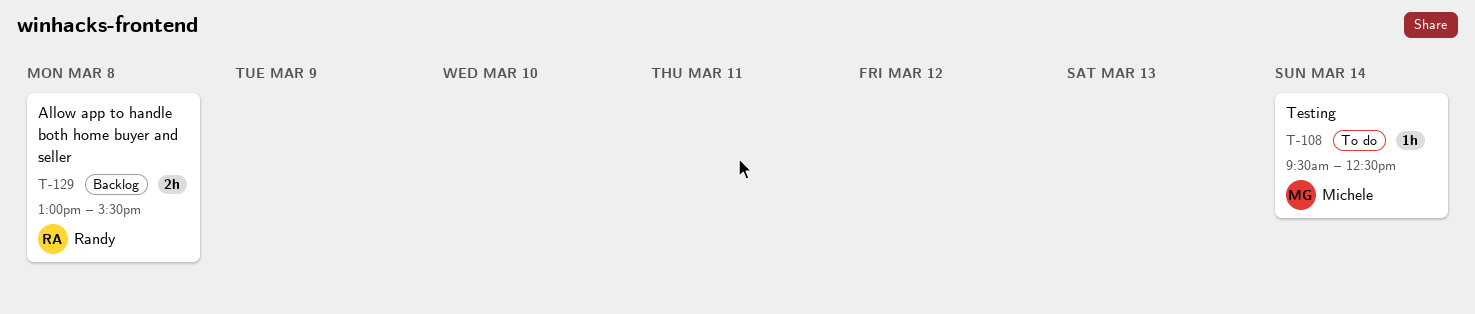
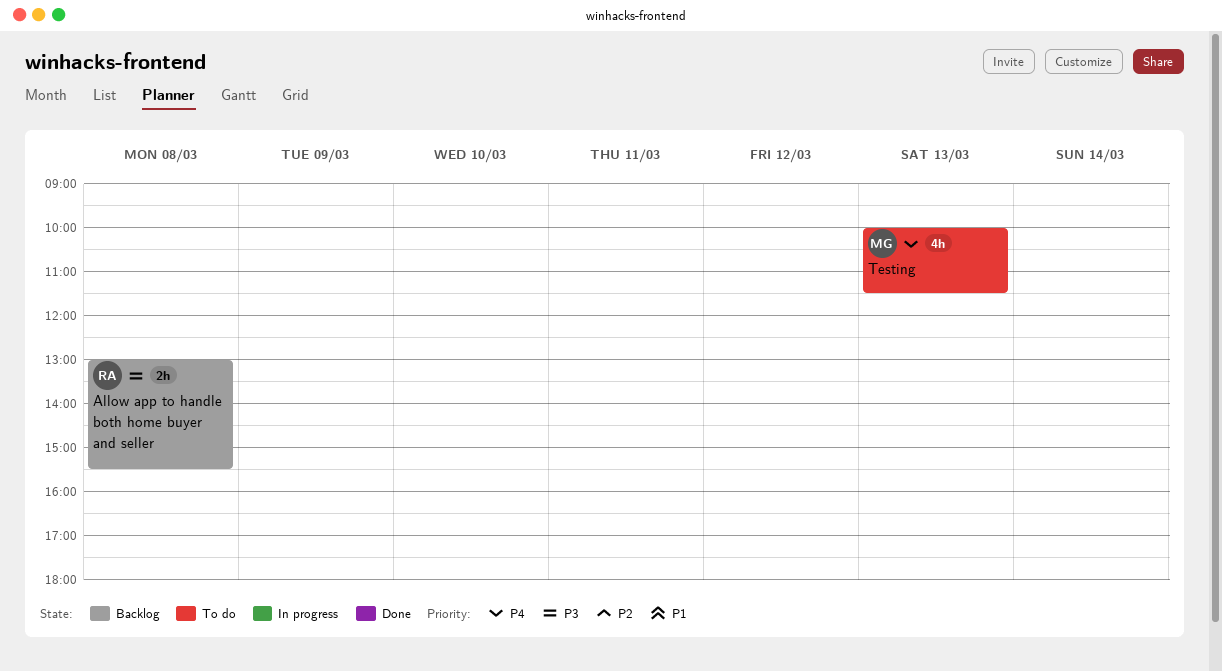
Testing, estimate: 1h -> 4h
Testing, day: Mar 14 -> Mar 13
Testing, begins: 09:30 -> 10:00
Testing, ends: 12:30 -> 11:30

